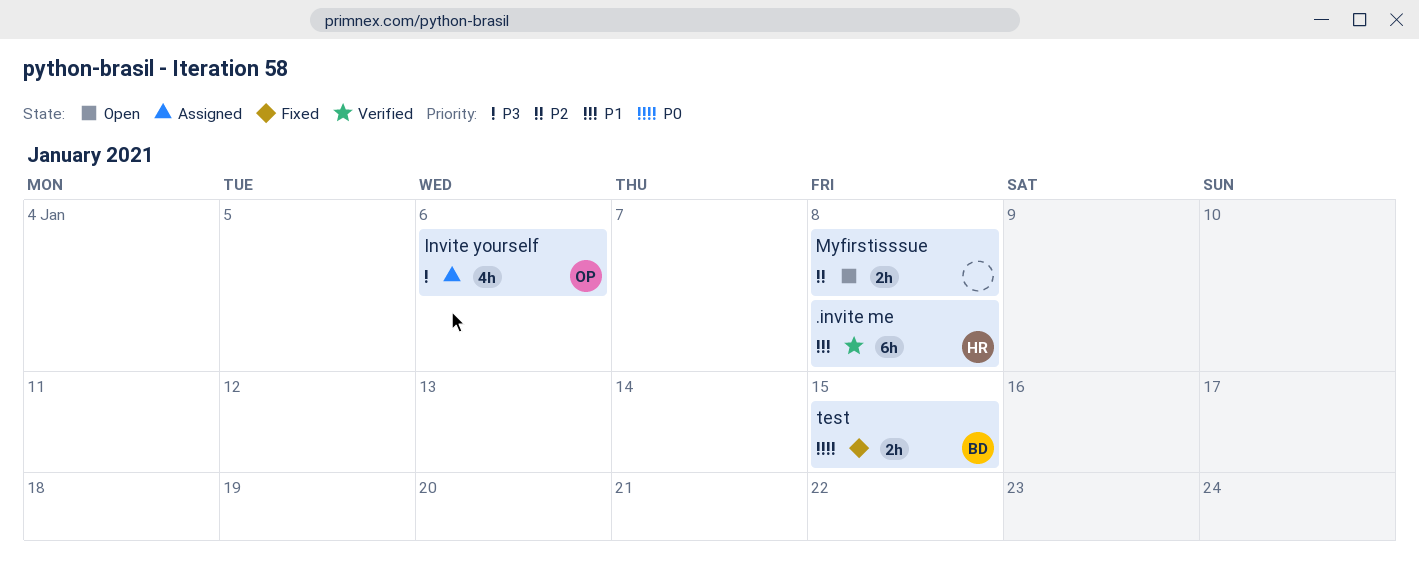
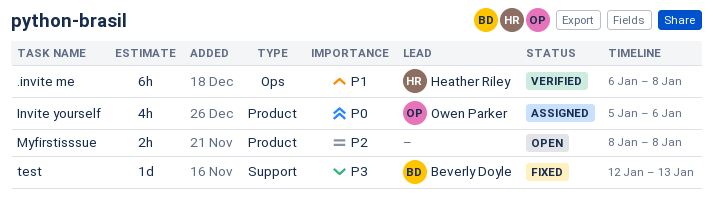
Invite yourself, priority: P3 -> P0
test, priority: P0 -> P3
test, estimate: 2h -> 1d
test, due: Jan 15 -> Jan 13

